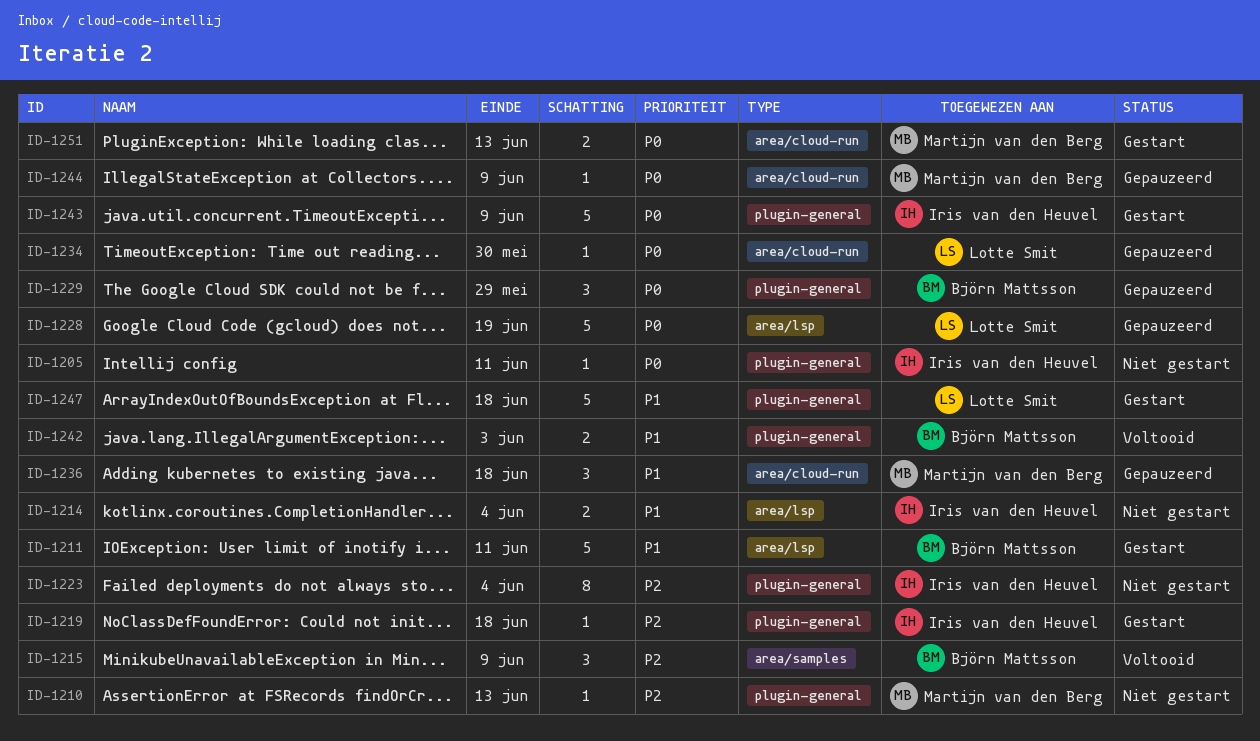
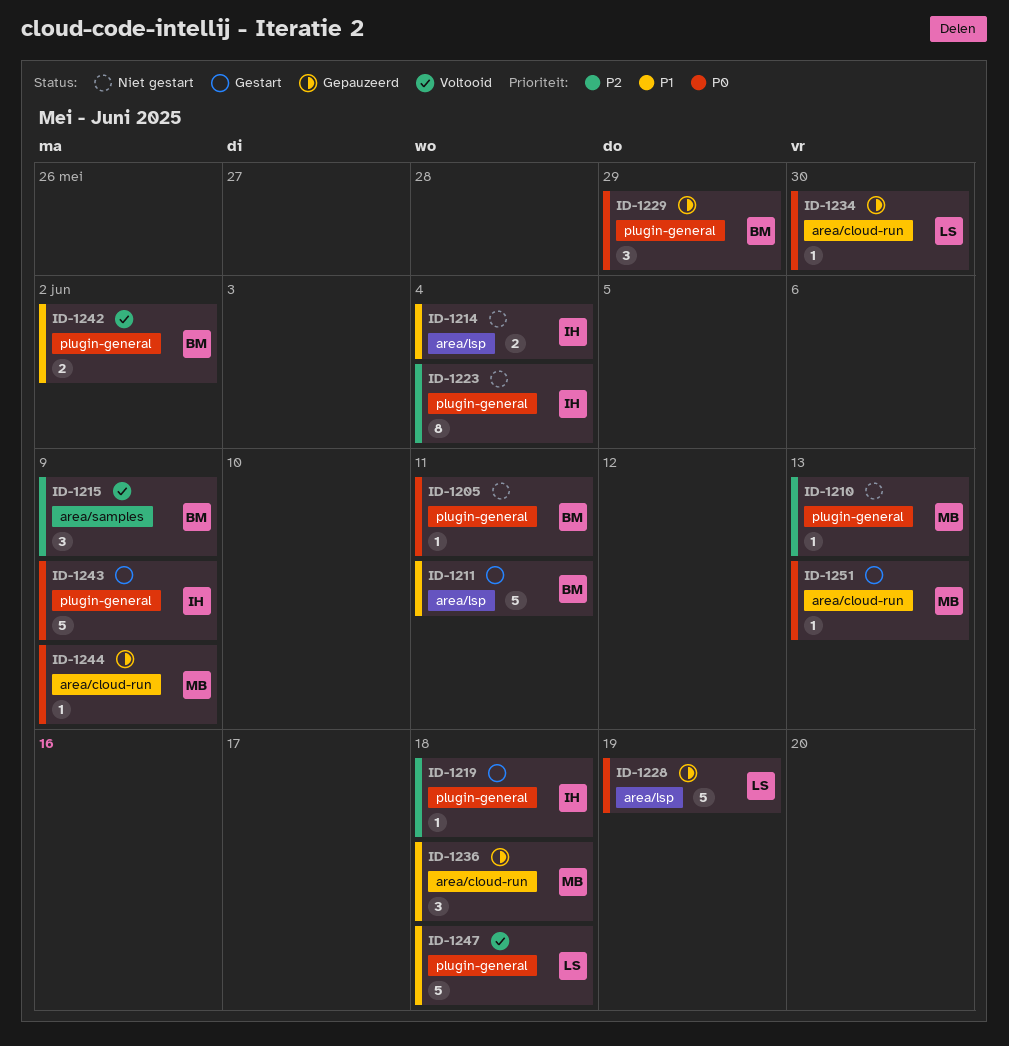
ID-1205, owner: Iris van den Heuvel -> Björn Mattsson
ID-1242, due: Jun 3 -> Jun 2
ID-1247, status: Gestart -> Voltooid
ID-1251, estimate: 2 -> 1

